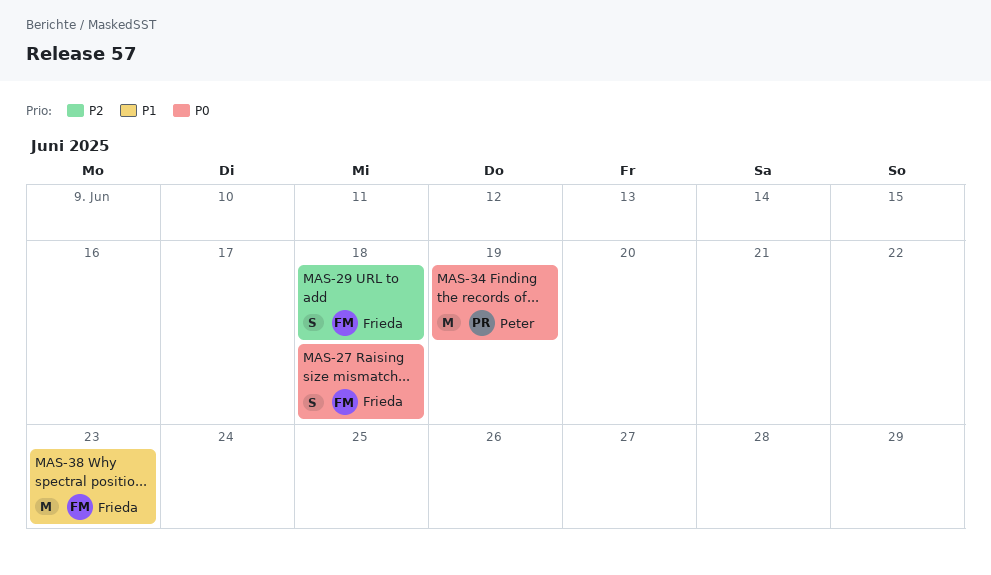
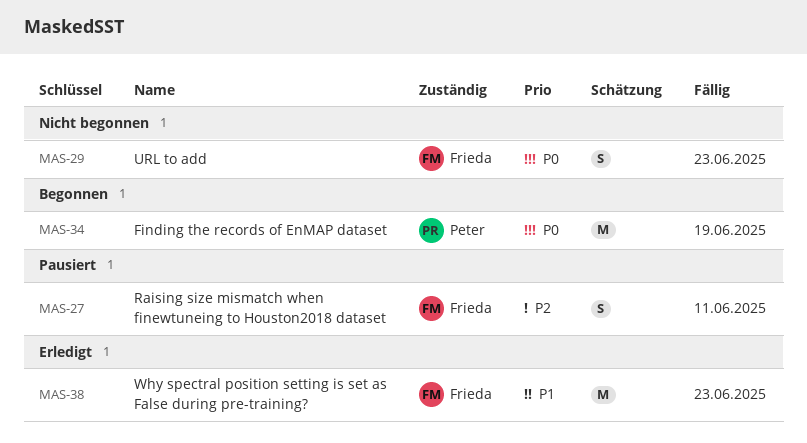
MAS-27, priority: P0 -> P2
MAS-27, due: Jun 18 -> Jun 11
MAS-29, priority: P2 -> P0
MAS-29, due: Jun 18 -> Jun 23

